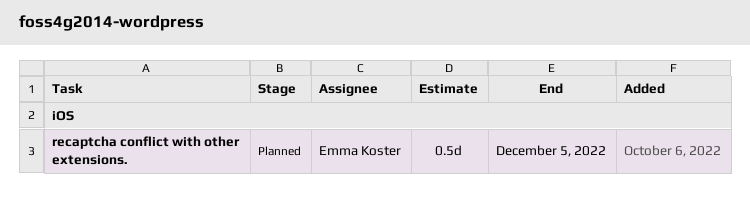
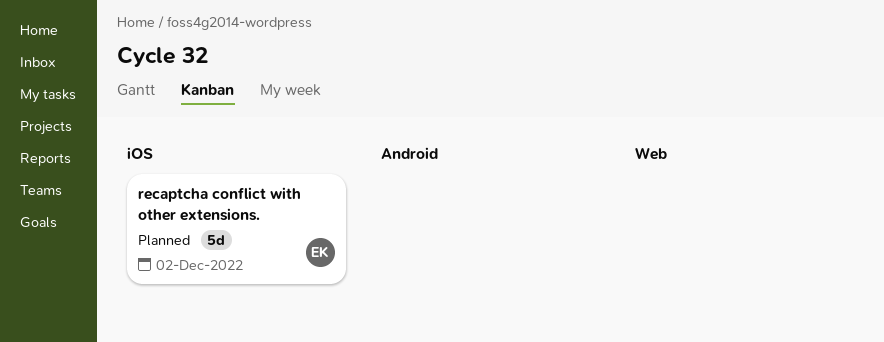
recaptcha conflict with other extensions., estimate: 0.5d -> 5d
recaptcha conflict with other extensions., due: Dec 5 -> Dec 2

